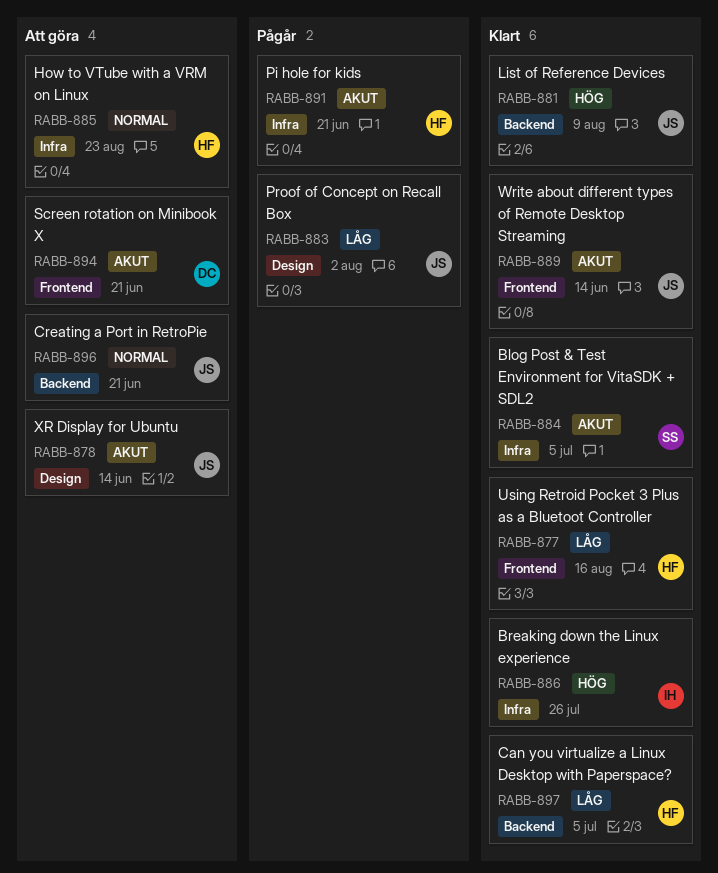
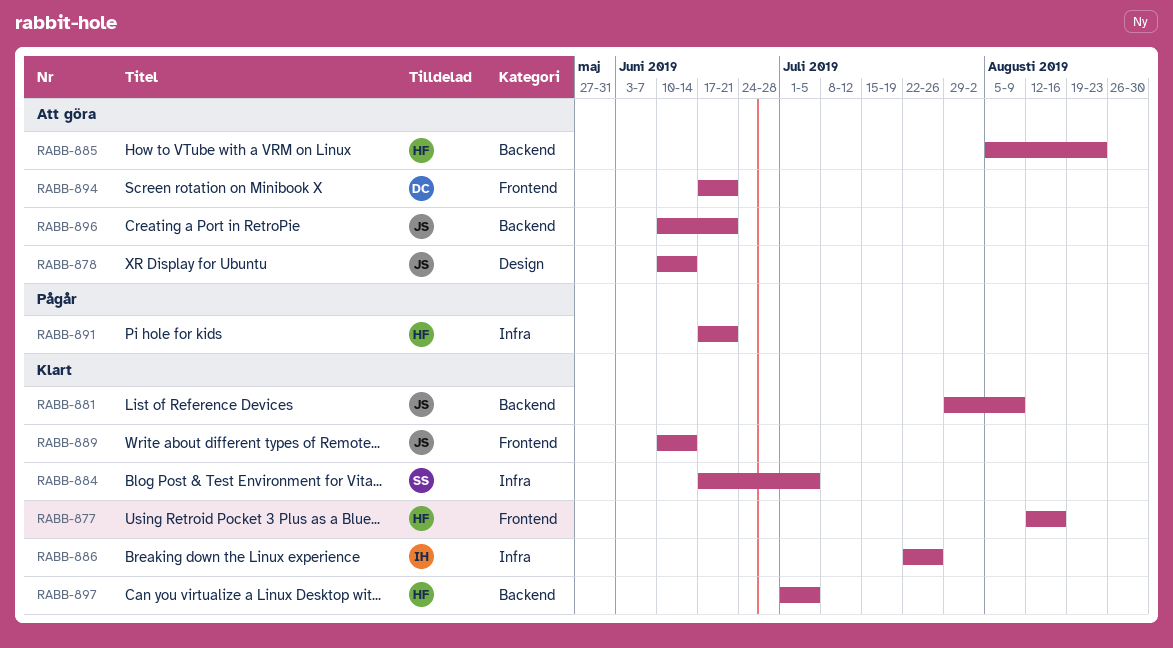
RABB-883: present -> none
RABB-885, label: Infra -> Backend

